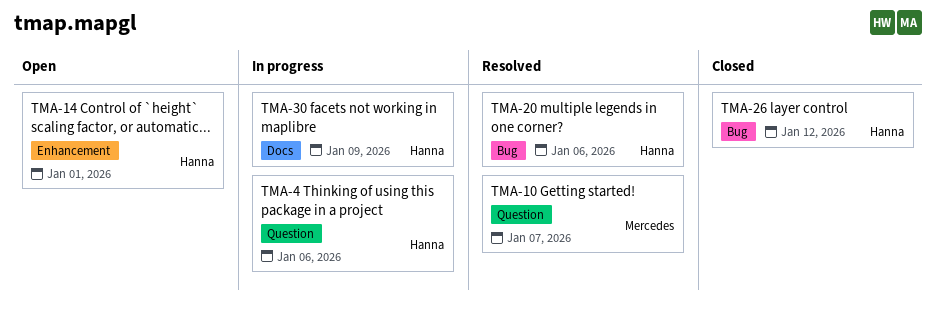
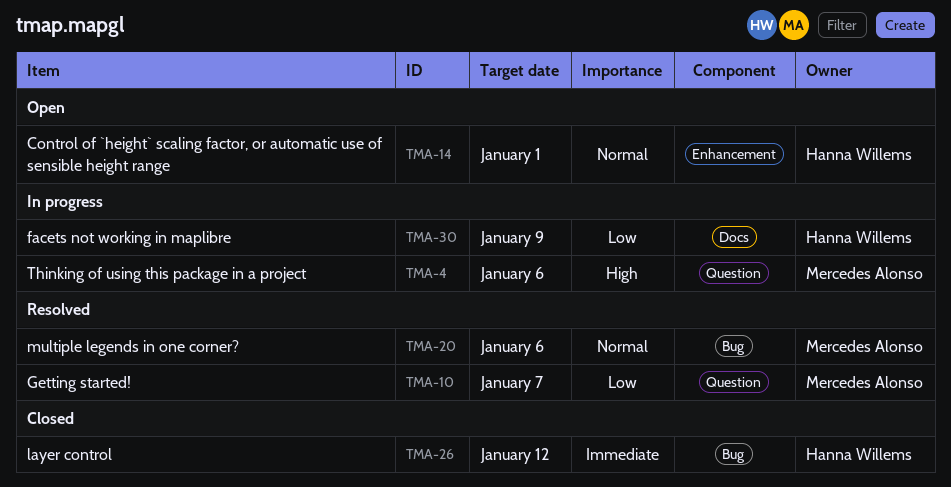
TMA-4, owner: Hanna Willems -> Mercedes Alonso
TMA-20, owner: Hanna Willems -> Mercedes Alonso

